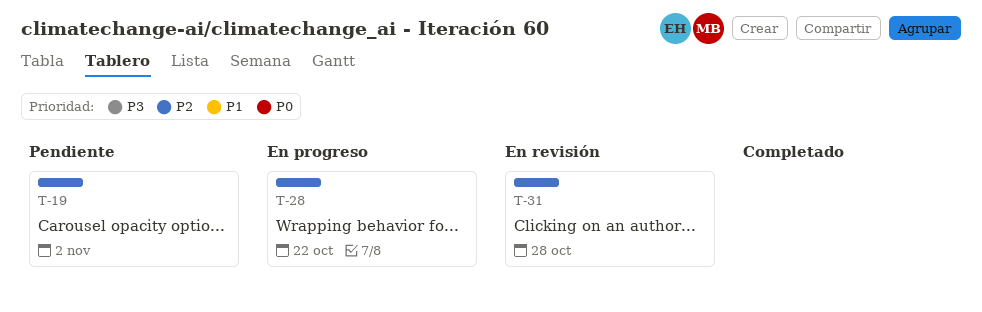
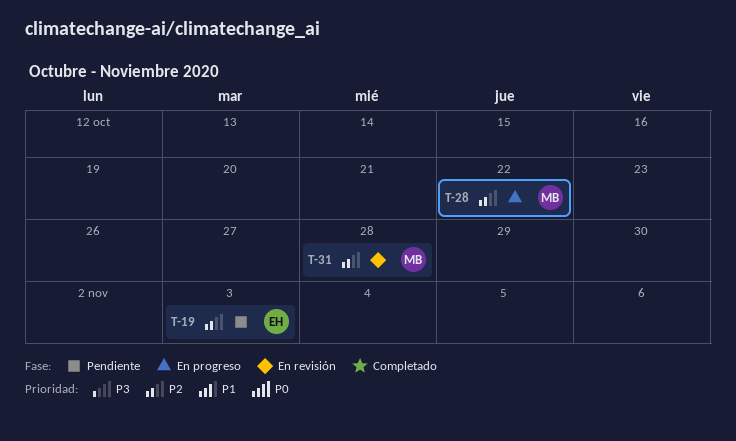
T-19, due: Nov 2 -> Nov 3

